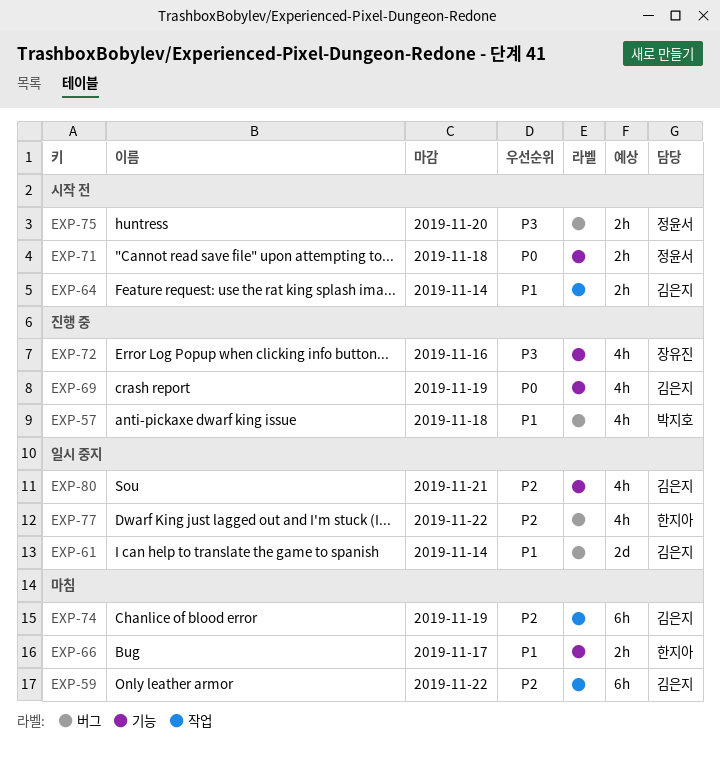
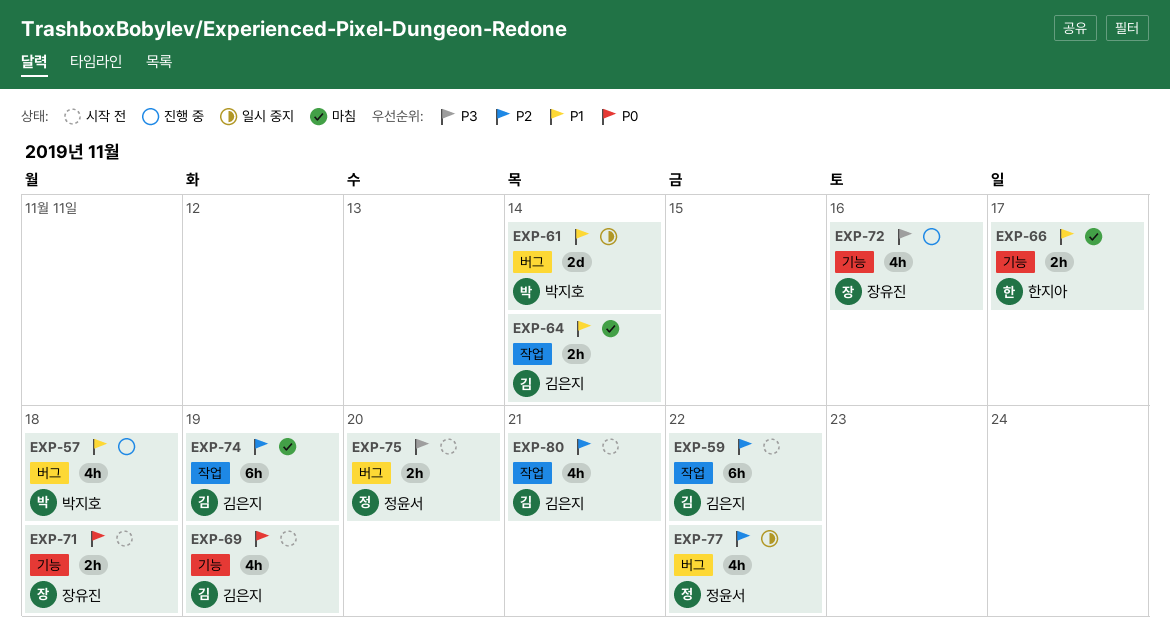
EXP-59, status: 마침 -> 시작 전
EXP-61, owner: 김은지 -> 박지호
EXP-64, status: 시작 전 -> 마침
EXP-69, status: 진행 중 -> 시작 전
EXP-71, owner: 정윤서 -> 장유진
EXP-77, owner: 한지아 -> 정윤서
EXP-80, status: 일시 중지 -> 시작 전
EXP-80, label: 기능 -> 작업

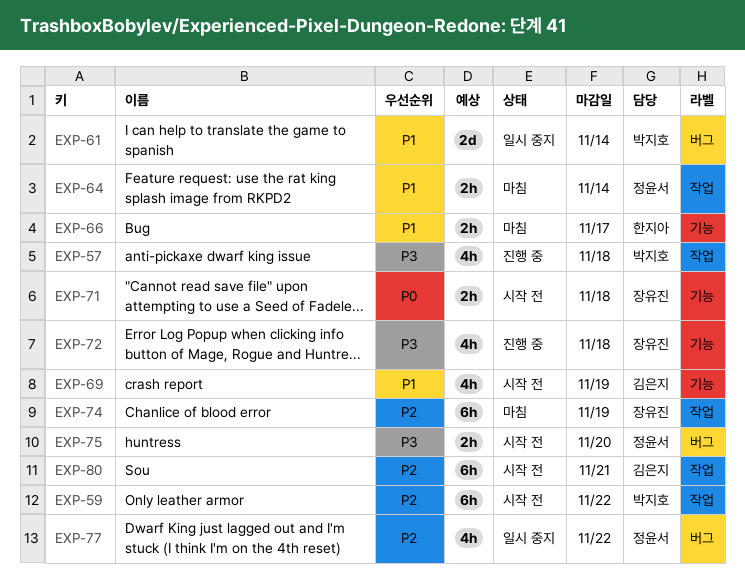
EXP-57, priority: P1 -> P3
EXP-57, label: 버그 -> 작업
EXP-59, owner: 김은지 -> 박지호
EXP-64, owner: 김은지 -> 정윤서
EXP-69, priority: P0 -> P1
EXP-72, due: Nov 16 -> Nov 18
EXP-74, owner: 김은지 -> 장유진
EXP-80, estimate: 4h -> 6h

